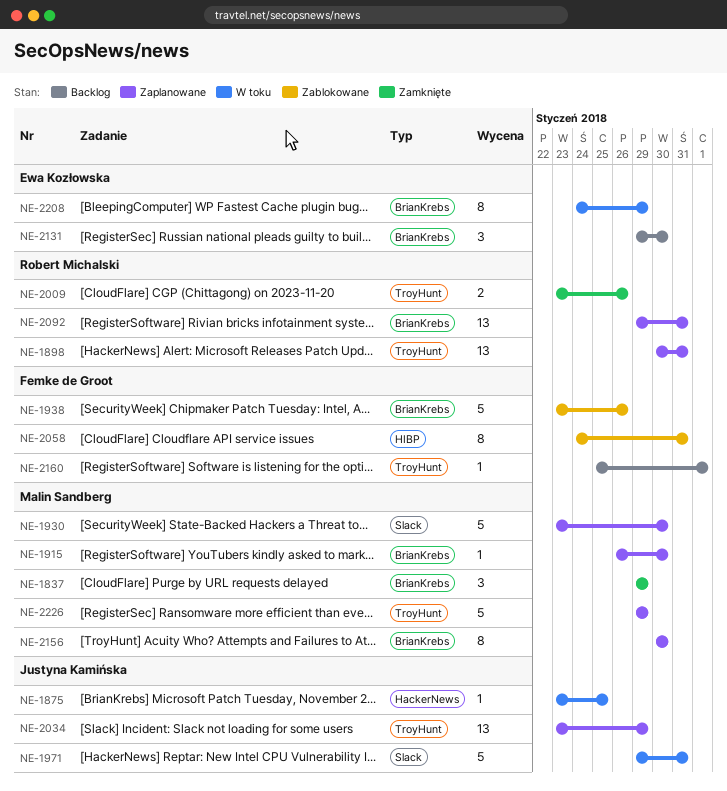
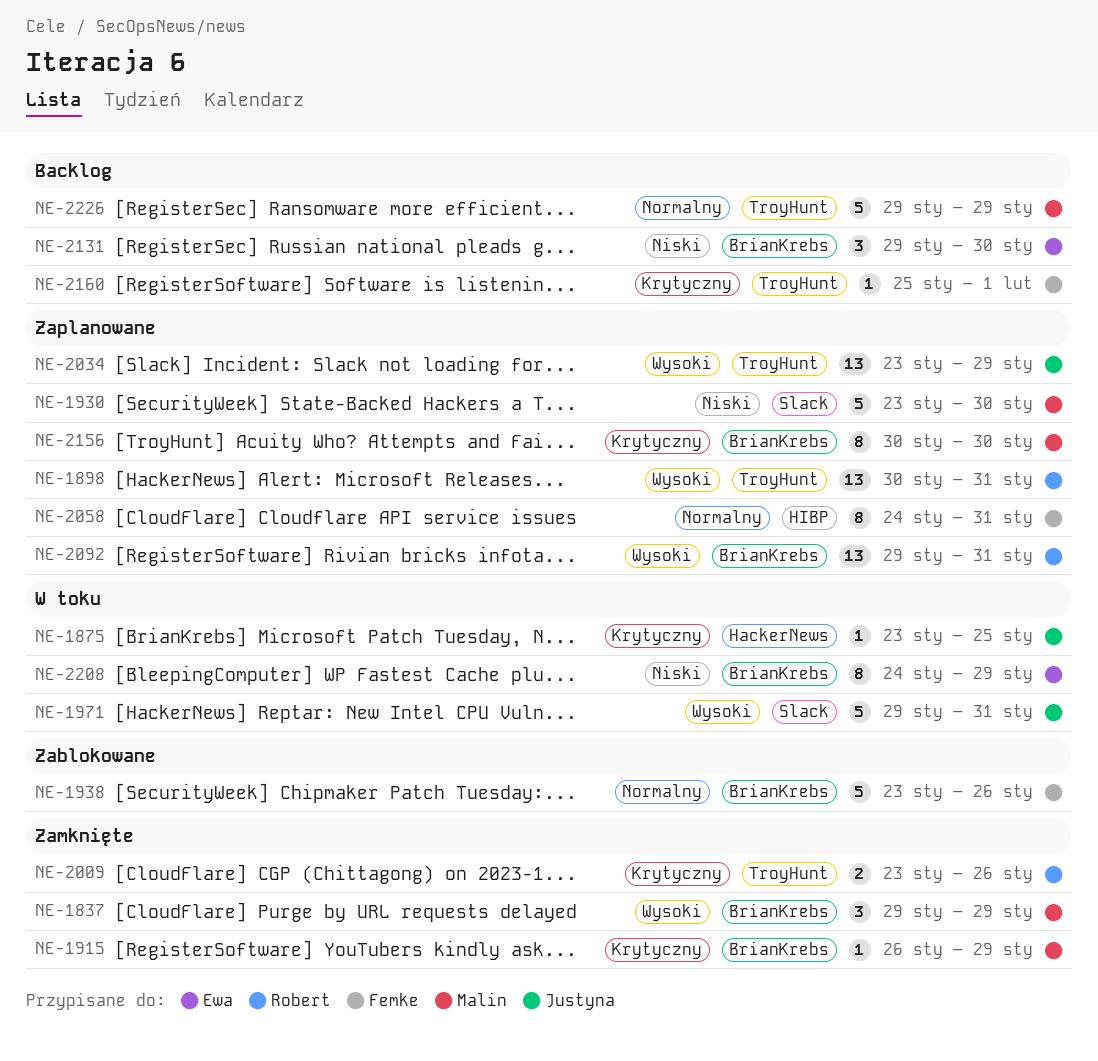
NE-1915, status: Zaplanowane -> Zamknięte
NE-1915, due: Jan 30 -> Jan 29
NE-2058, status: Zablokowane -> Zaplanowane
NE-2226, status: Zaplanowane -> Backlog

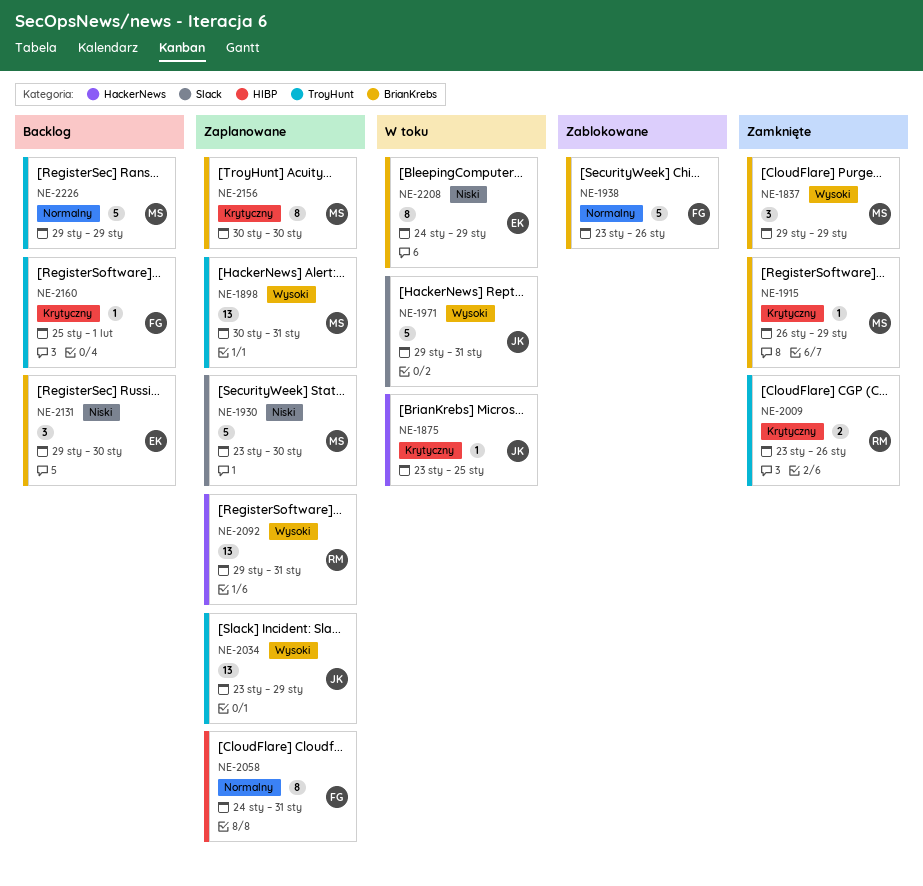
NE-1898, owner: Robert -> Malin
NE-2092, label: BrianKrebs -> HackerNews

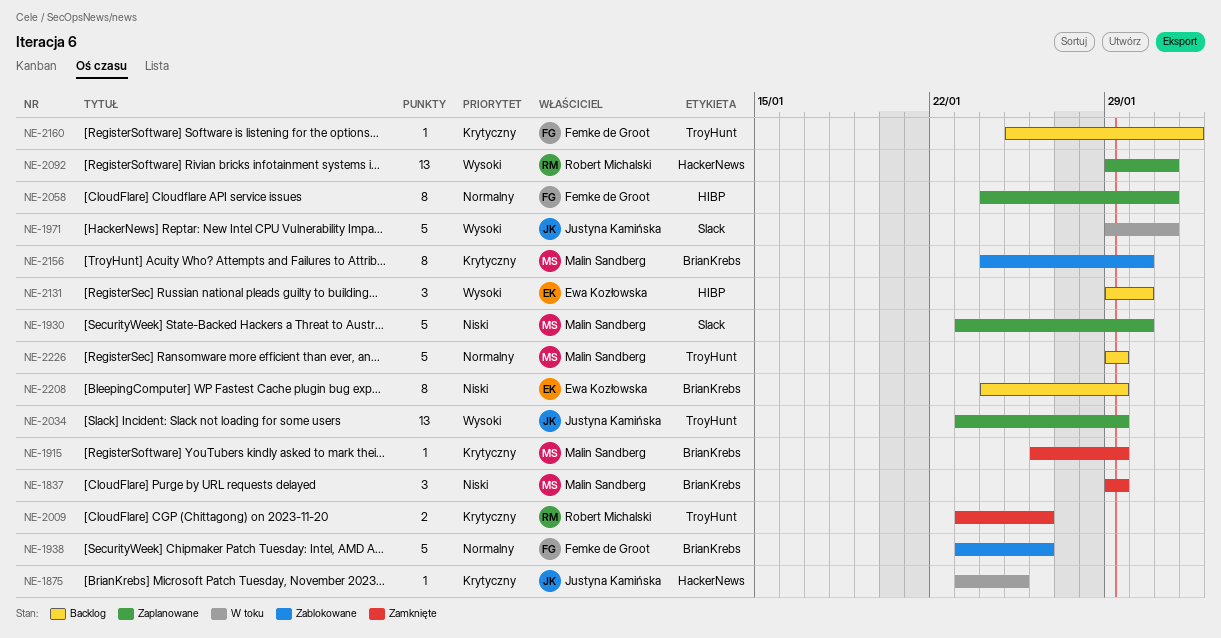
NE-1837, priority: Wysoki -> Niski
NE-1898: present -> none
NE-2131, priority: Niski -> Wysoki
NE-2131, label: BrianKrebs -> HIBP
NE-2156, status: Zaplanowane -> Zablokowane
NE-2156, start: Jan 30 -> Jan 24
NE-2208, status: W toku -> Backlog

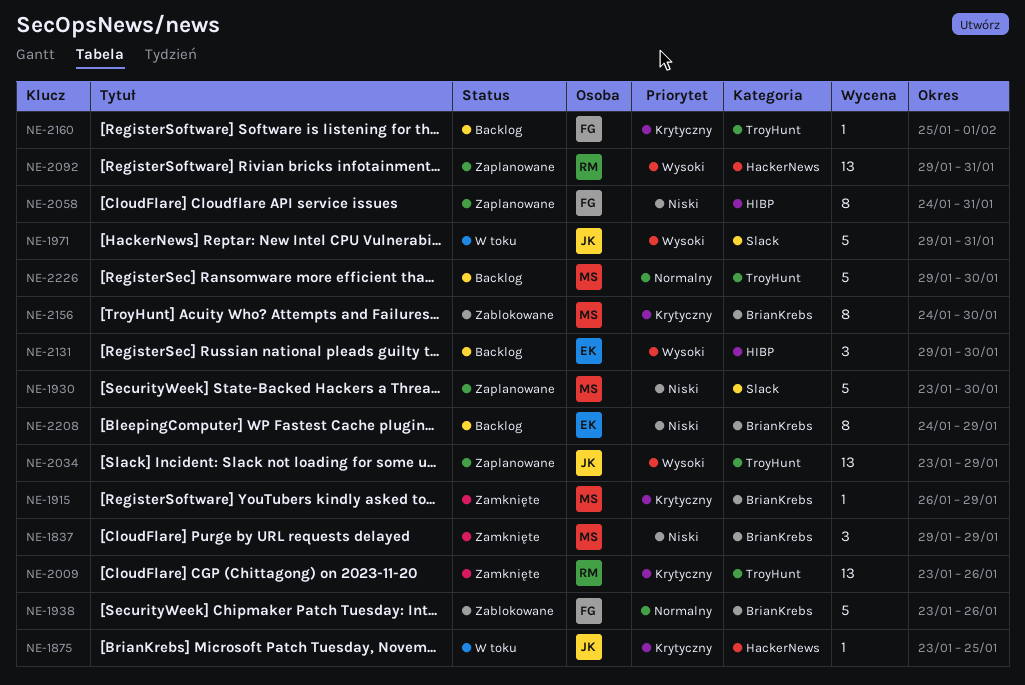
NE-2009, estimate: 2 -> 13
NE-2058, priority: Normalny -> Niski
NE-2226, due: Jan 29 -> Jan 30

